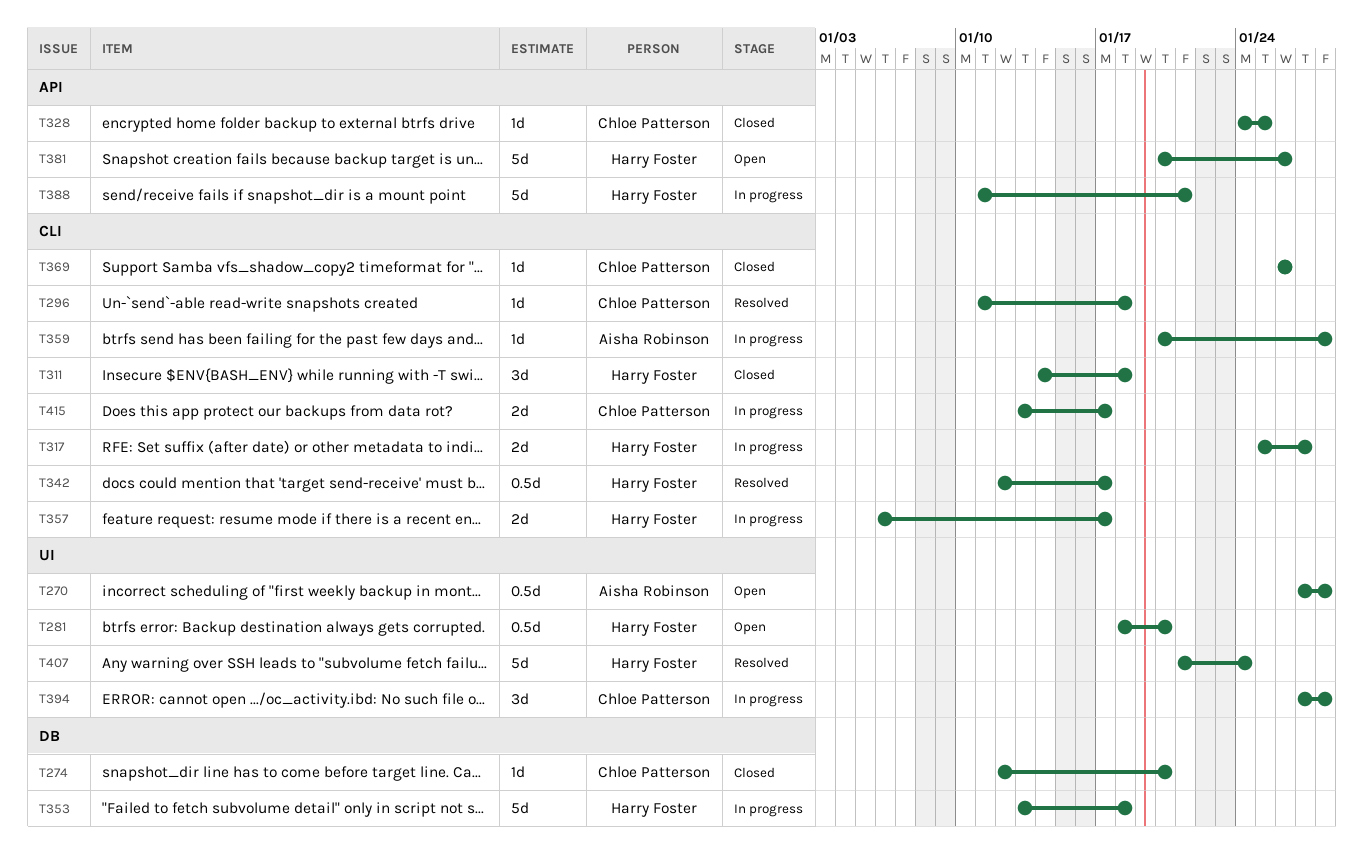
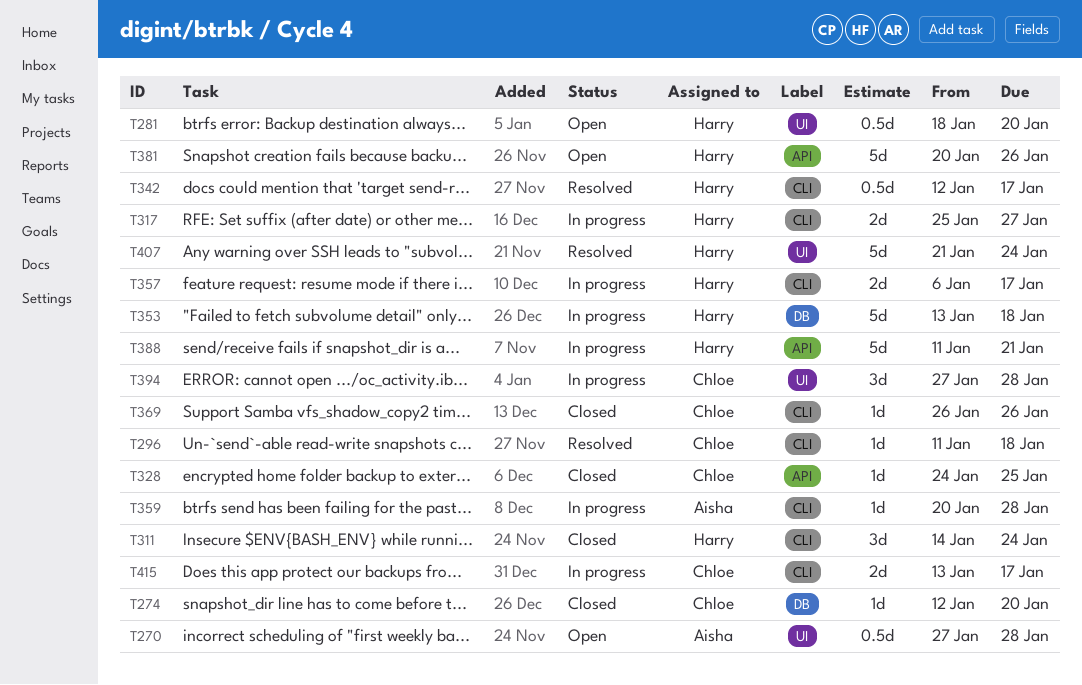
T311, due: Jan 18 -> Jan 24

